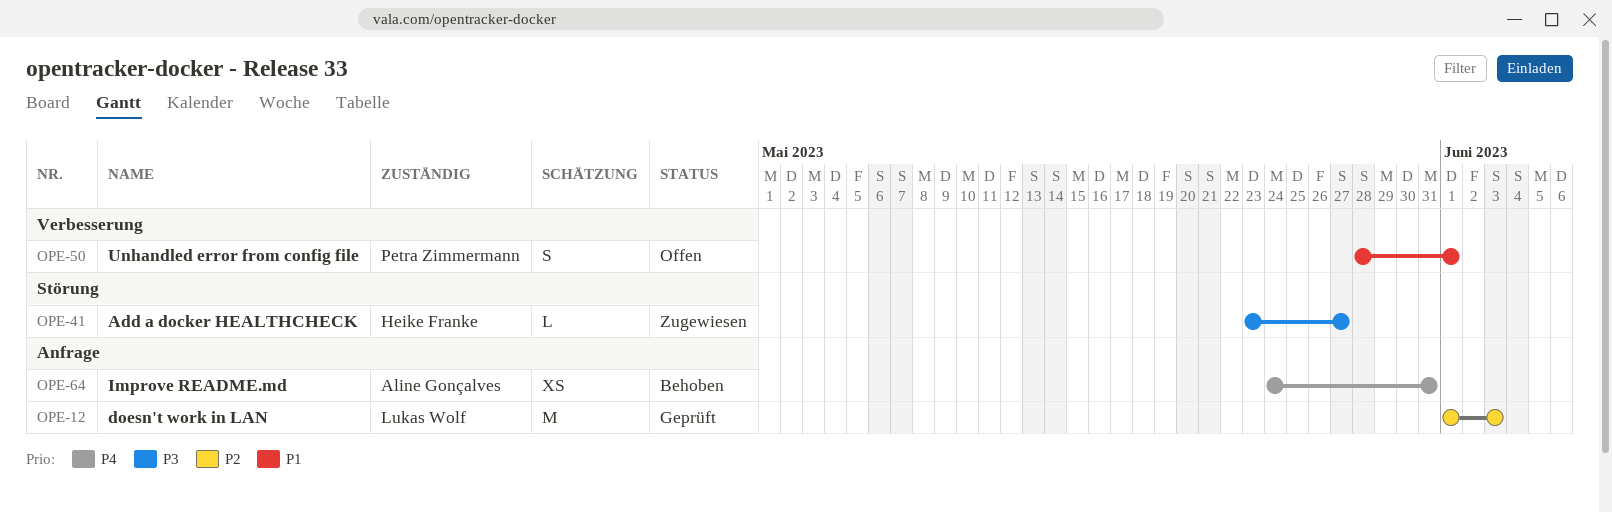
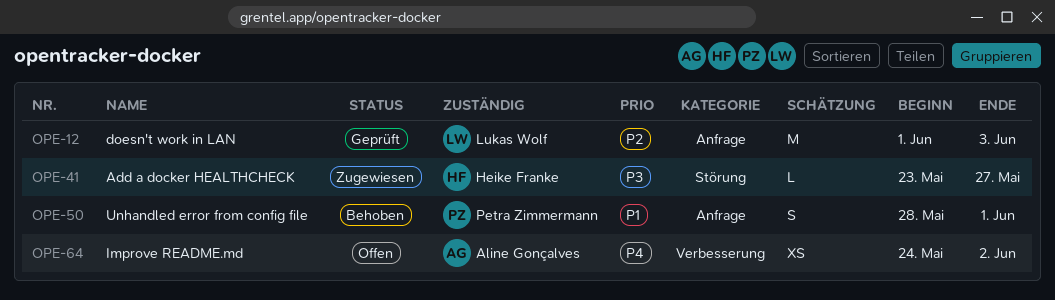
OPE-50, status: Offen -> Behoben
OPE-50, label: Verbesserung -> Anfrage
OPE-64, status: Behoben -> Offen
OPE-64, label: Anfrage -> Verbesserung
OPE-64, due: May 31 -> Jun 2

